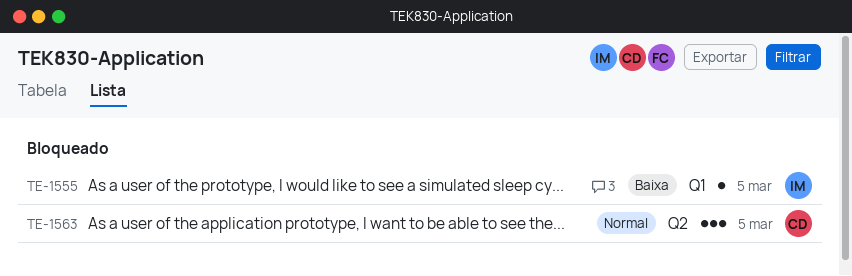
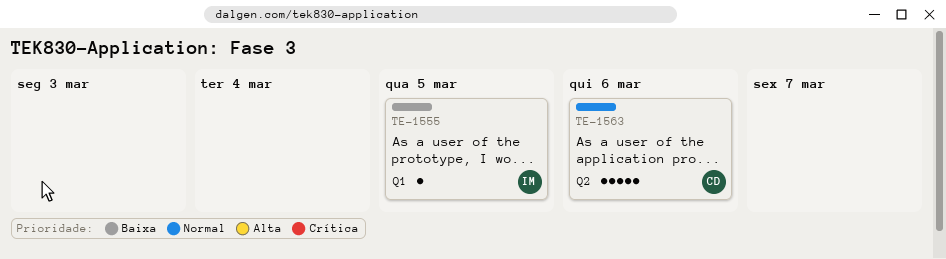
TE-1563, estimate: 3 -> 5
TE-1563, due: Mar 5 -> Mar 6

